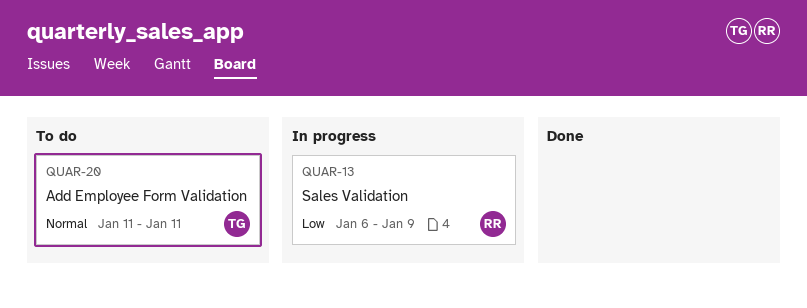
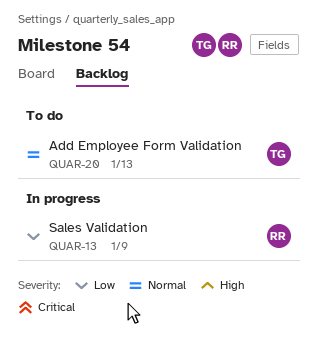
QUAR-20, due: Jan 11 -> Jan 13

